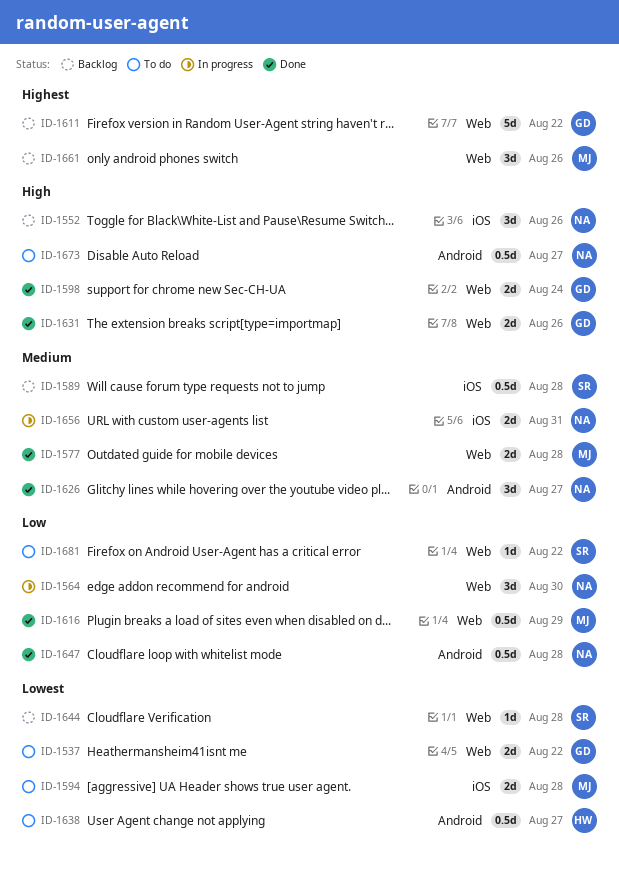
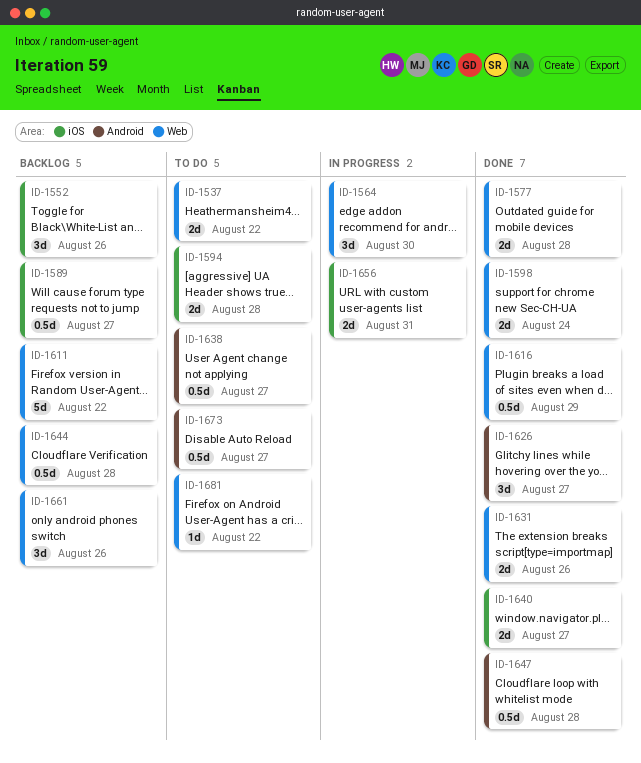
ID-1589, due: Aug 28 -> Aug 27
ID-1640: none -> present
ID-1644, estimate: 1d -> 0.5d

